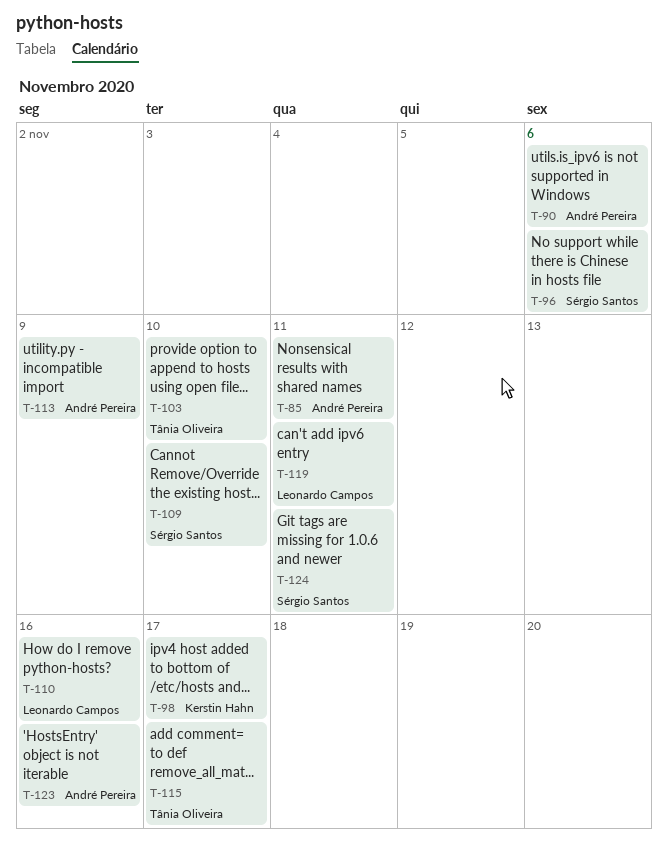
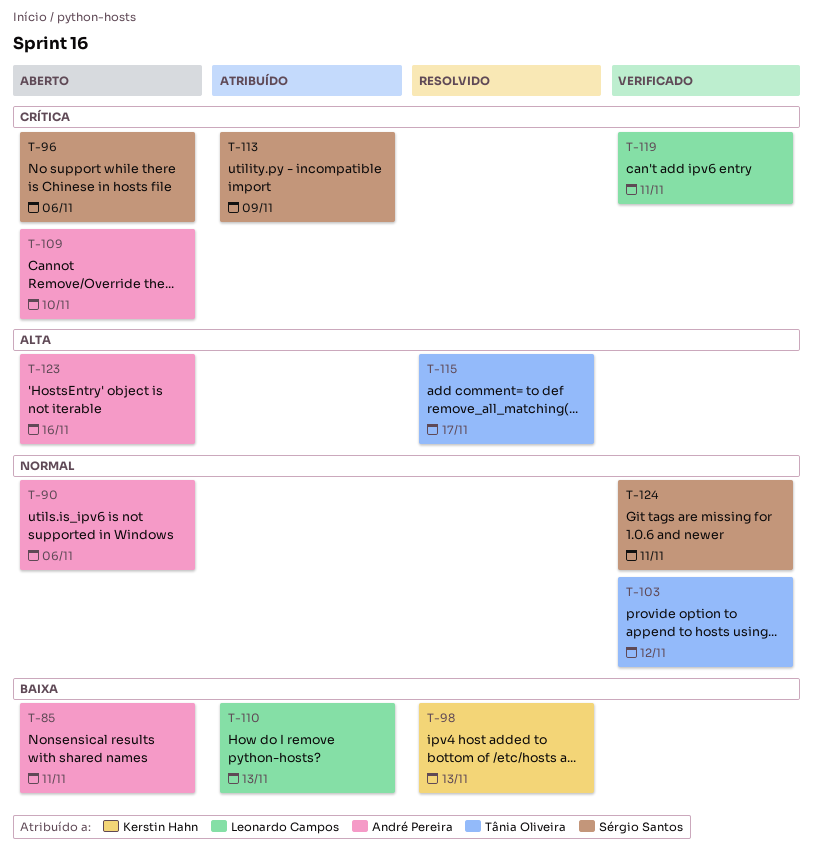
T-98, due: Nov 17 -> Nov 13
T-103, due: Nov 10 -> Nov 12
T-109, owner: Sérgio Santos -> André Pereira
T-110, due: Nov 16 -> Nov 13
T-113, owner: André Pereira -> Sérgio Santos

